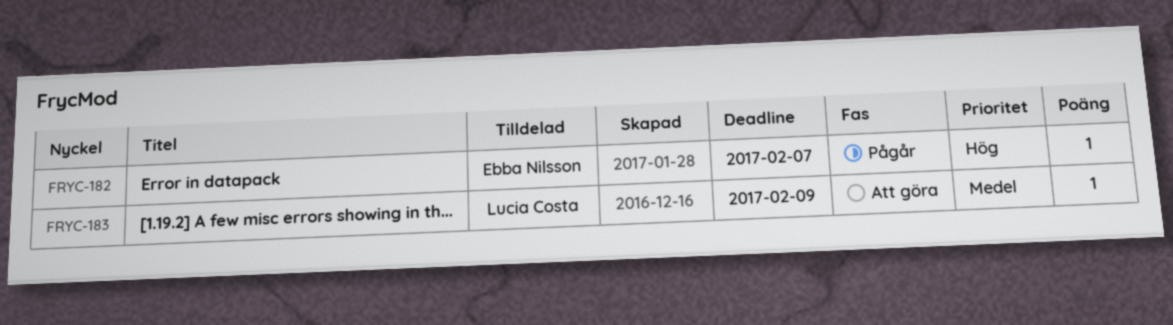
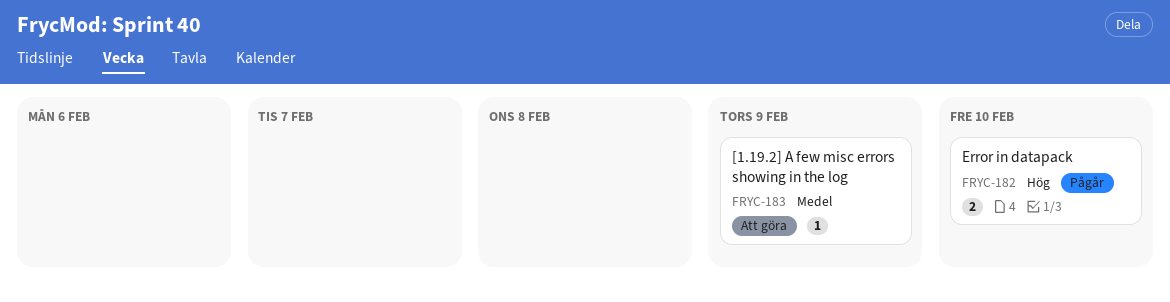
FRYC-182, estimate: 1 -> 2
FRYC-182, due: Feb 7 -> Feb 10

